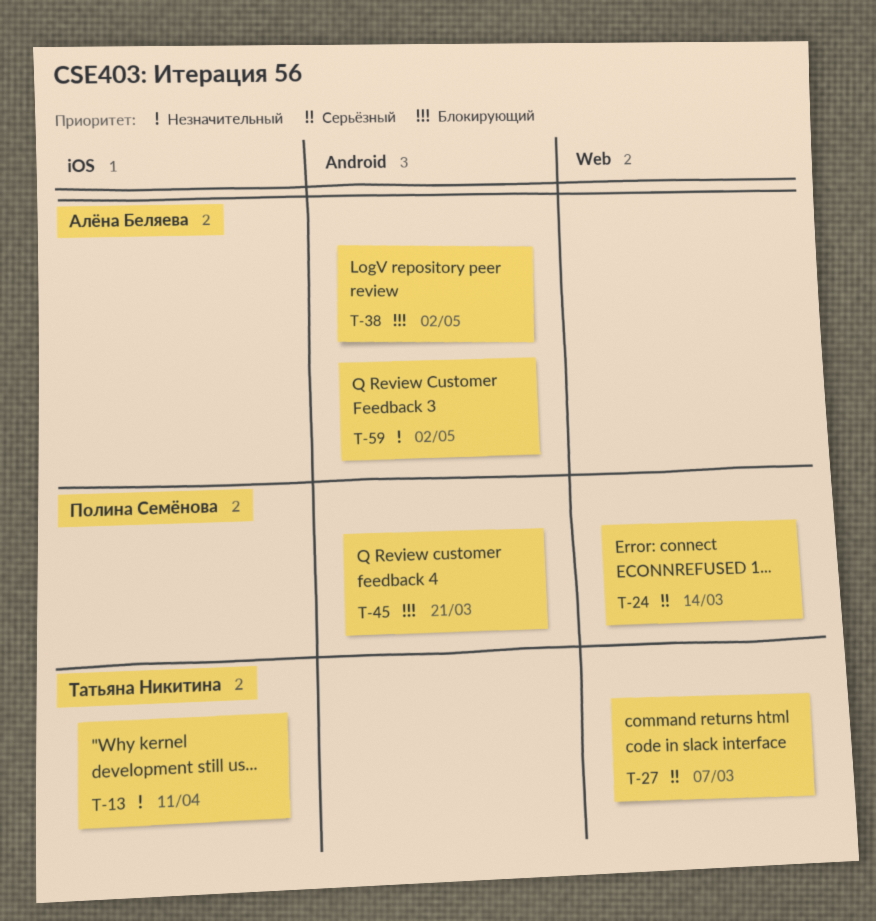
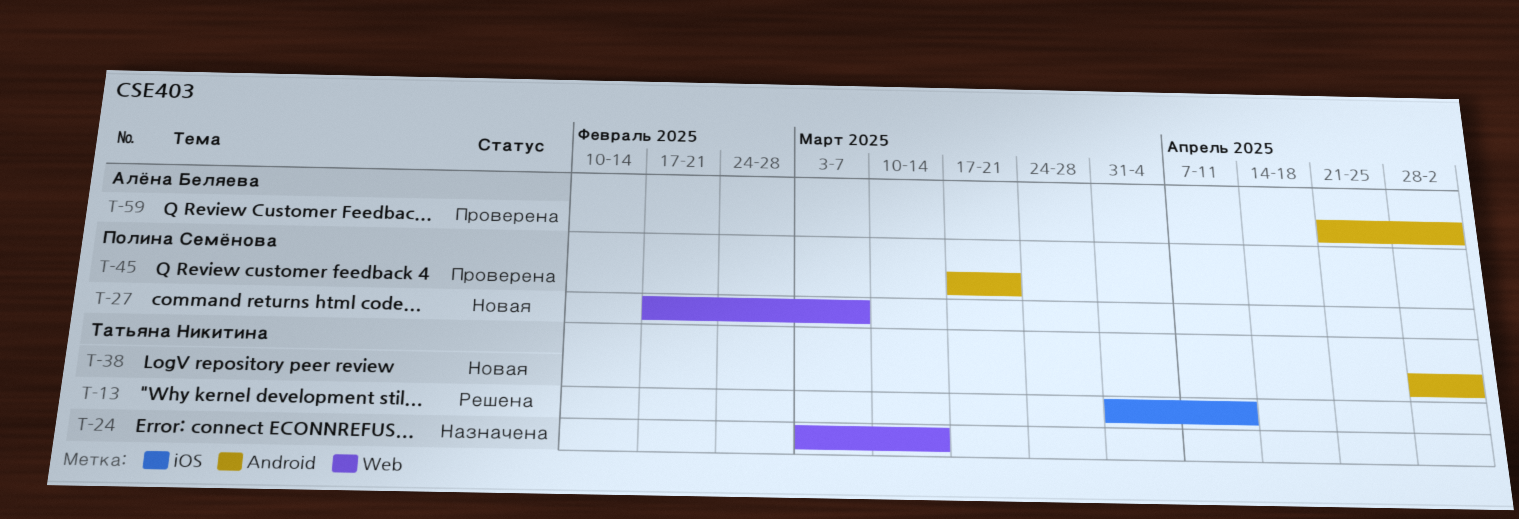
T-24, owner: Полина Семёнова -> Татьяна Никитина
T-27, owner: Татьяна Никитина -> Полина Семёнова
T-38, owner: Алёна Беляева -> Татьяна Никитина

